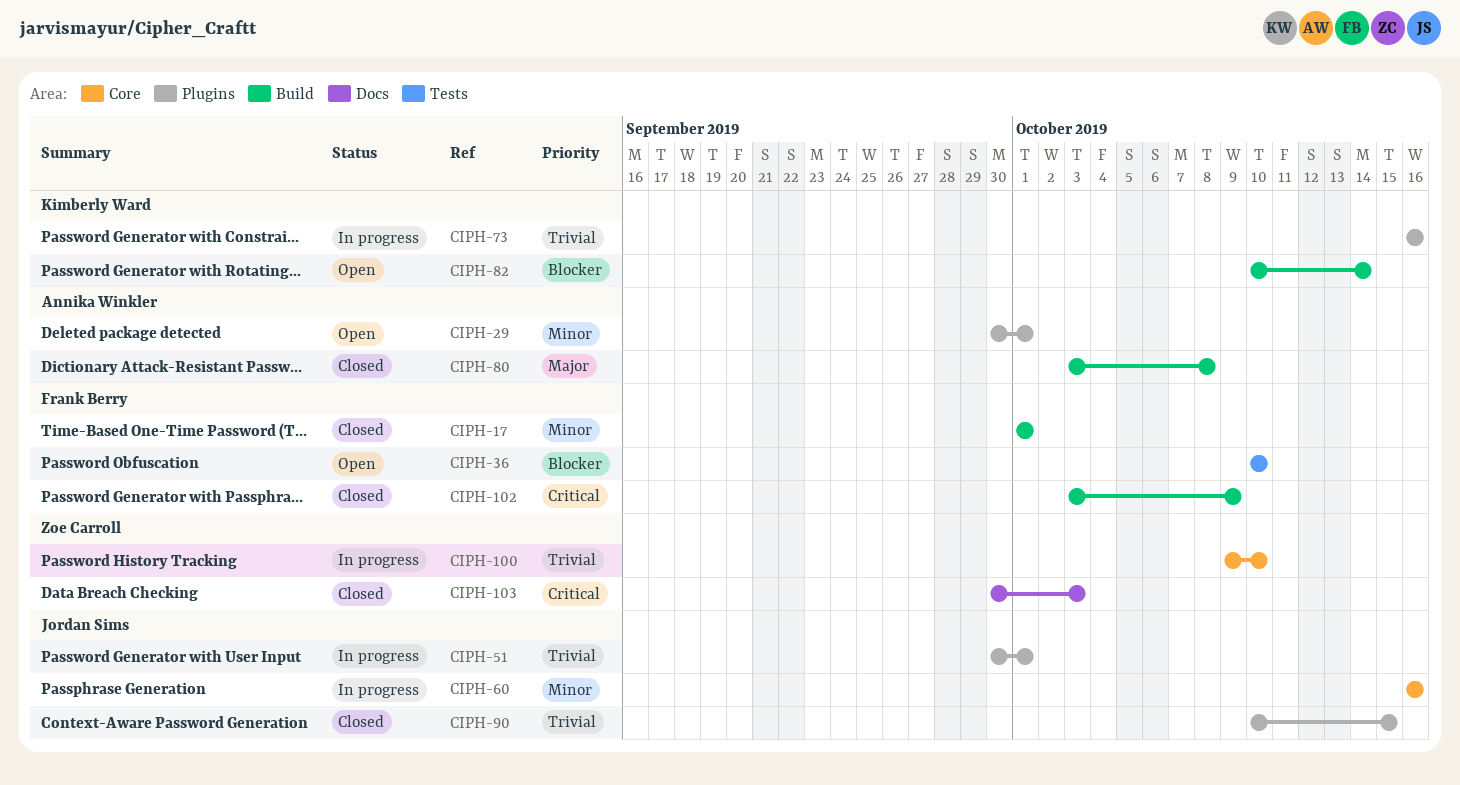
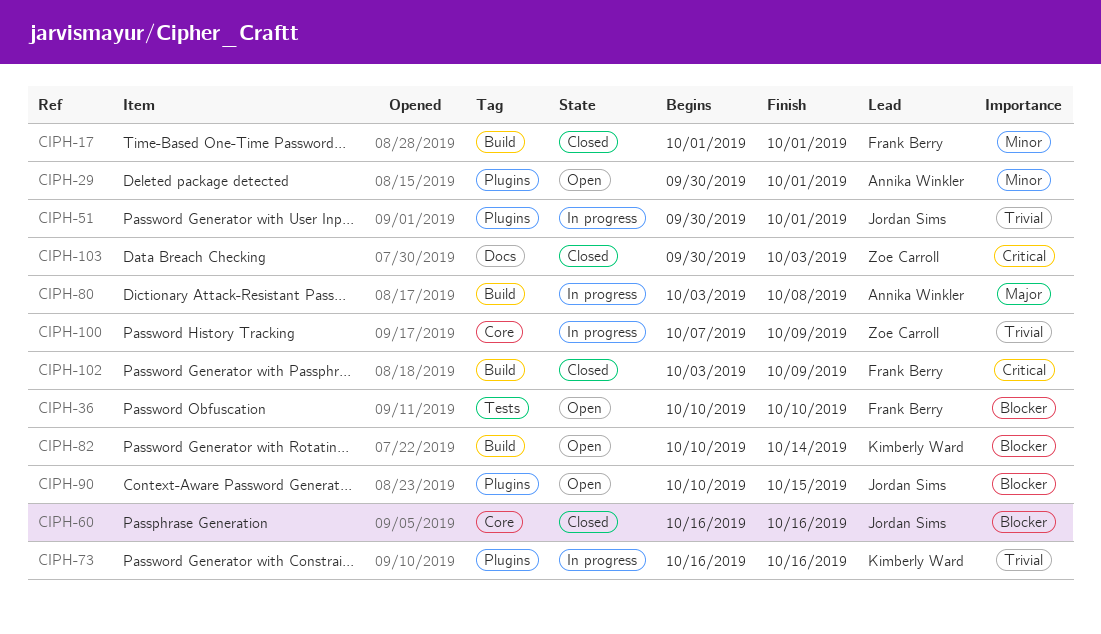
CIPH-60, status: In progress -> Closed
CIPH-60, priority: Minor -> Blocker
CIPH-80, status: Closed -> In progress
CIPH-90, status: Closed -> Open
CIPH-90, priority: Trivial -> Blocker
CIPH-100, start: Oct 9 -> Oct 7
CIPH-100, due: Oct 10 -> Oct 9

